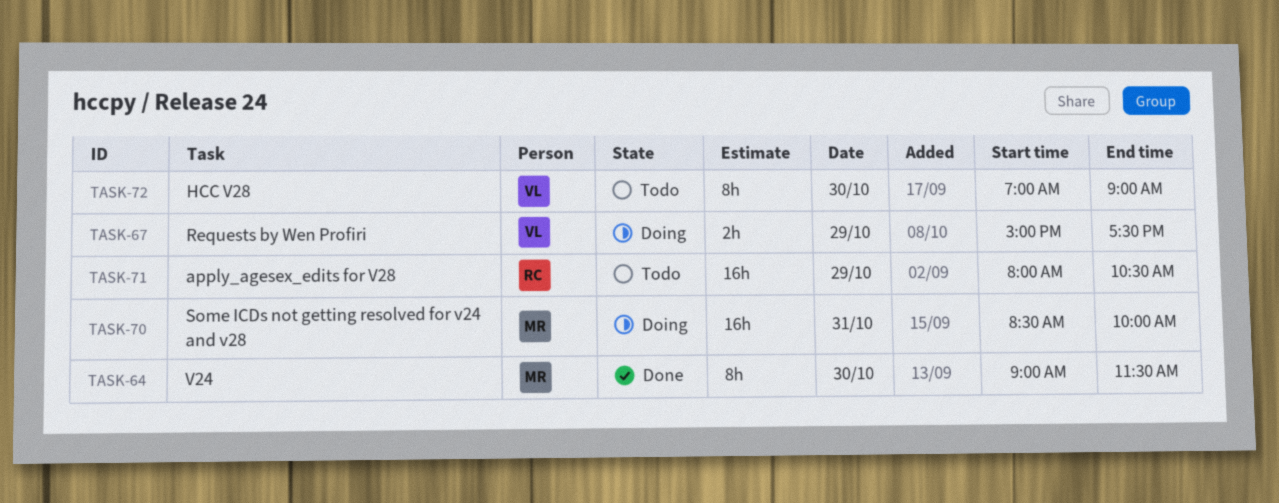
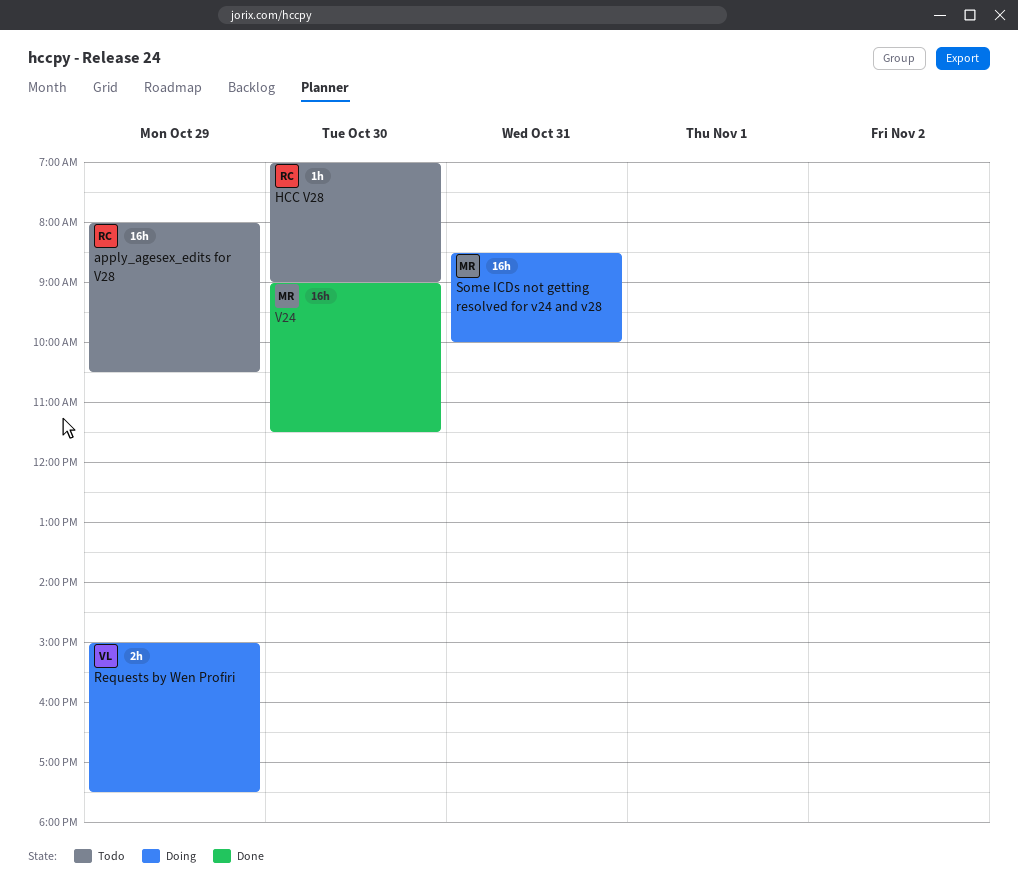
HCC V28, owner: VL -> RC
HCC V28, estimate: 8h -> 1h
V24, estimate: 8h -> 16h

